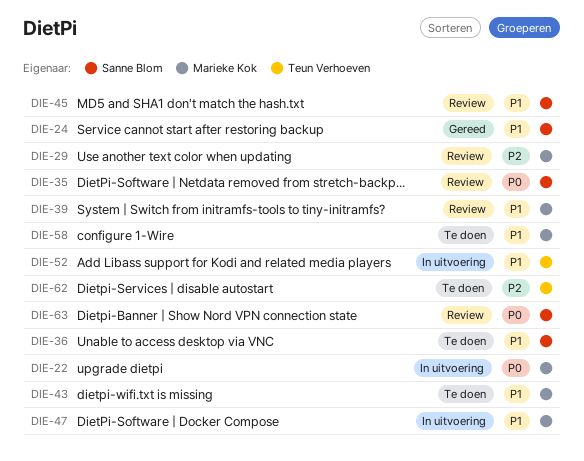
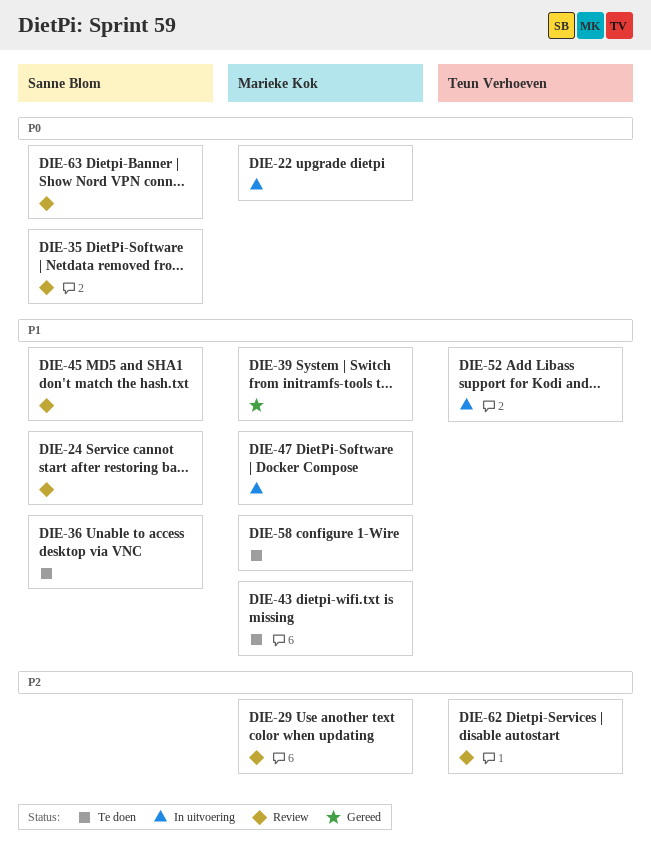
DIE-24, status: Gereed -> Review
DIE-39, status: Review -> Gereed
DIE-62, status: Te doen -> Review

